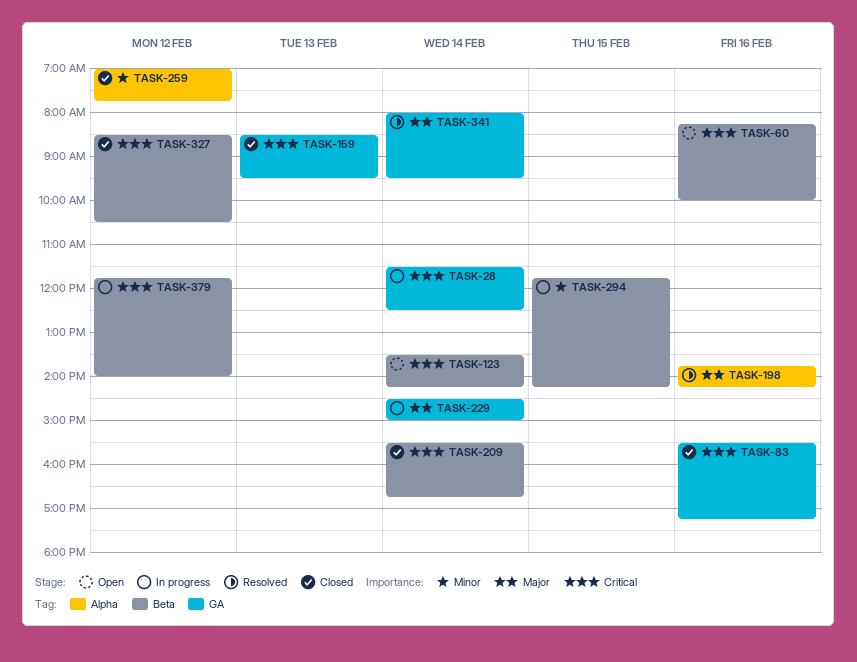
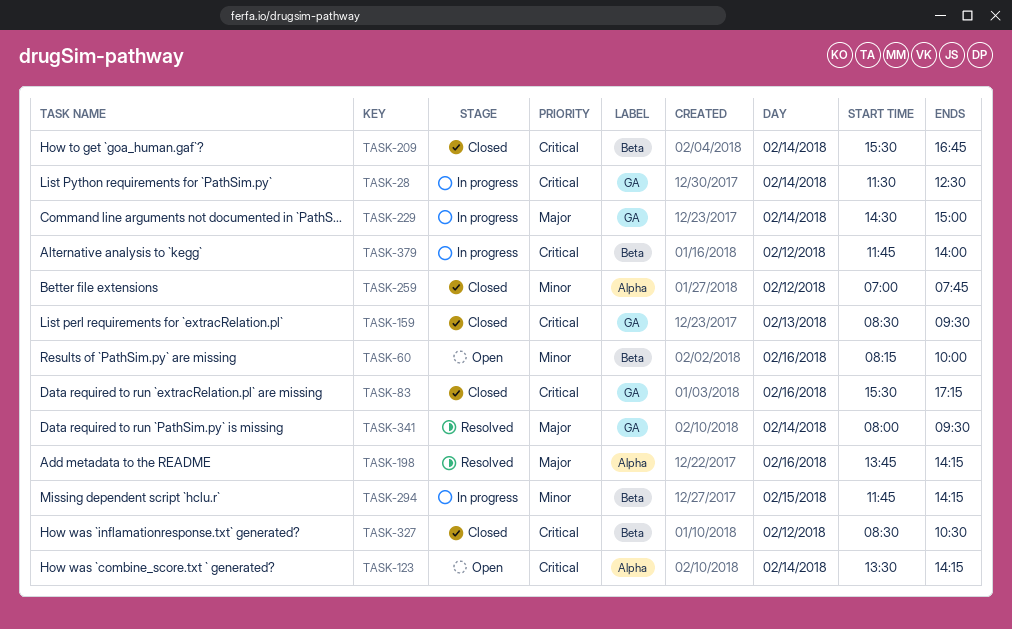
TASK-60, priority: Critical -> Minor
TASK-123, label: Beta -> Alpha

